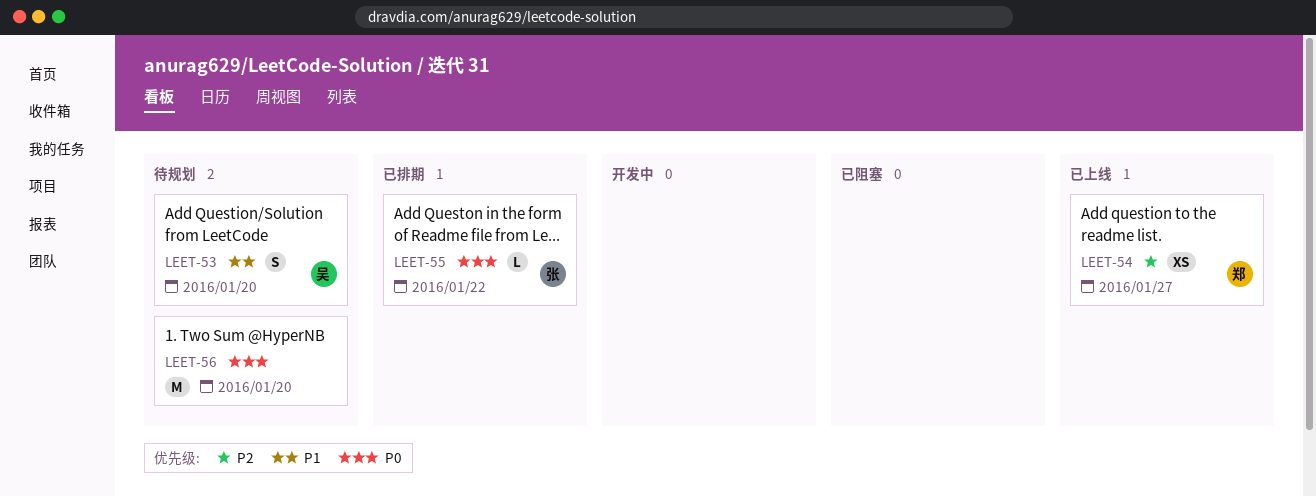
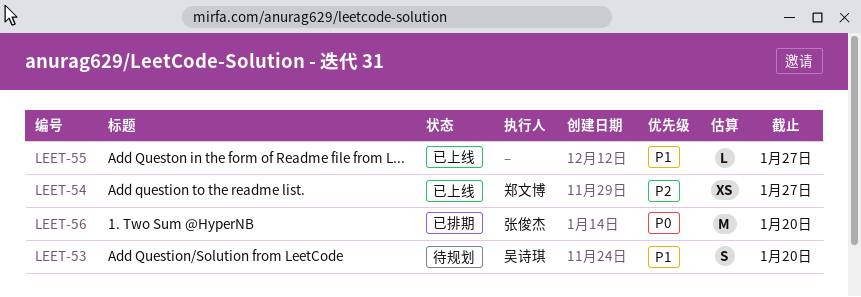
LEET-55, status: 已排期 -> 已上线
LEET-55, owner: 张俊杰 -> none
LEET-55, priority: P0 -> P1
LEET-55, due: Jan 22 -> Jan 27
LEET-56, status: 待规划 -> 已排期
LEET-56, owner: none -> 张俊杰

